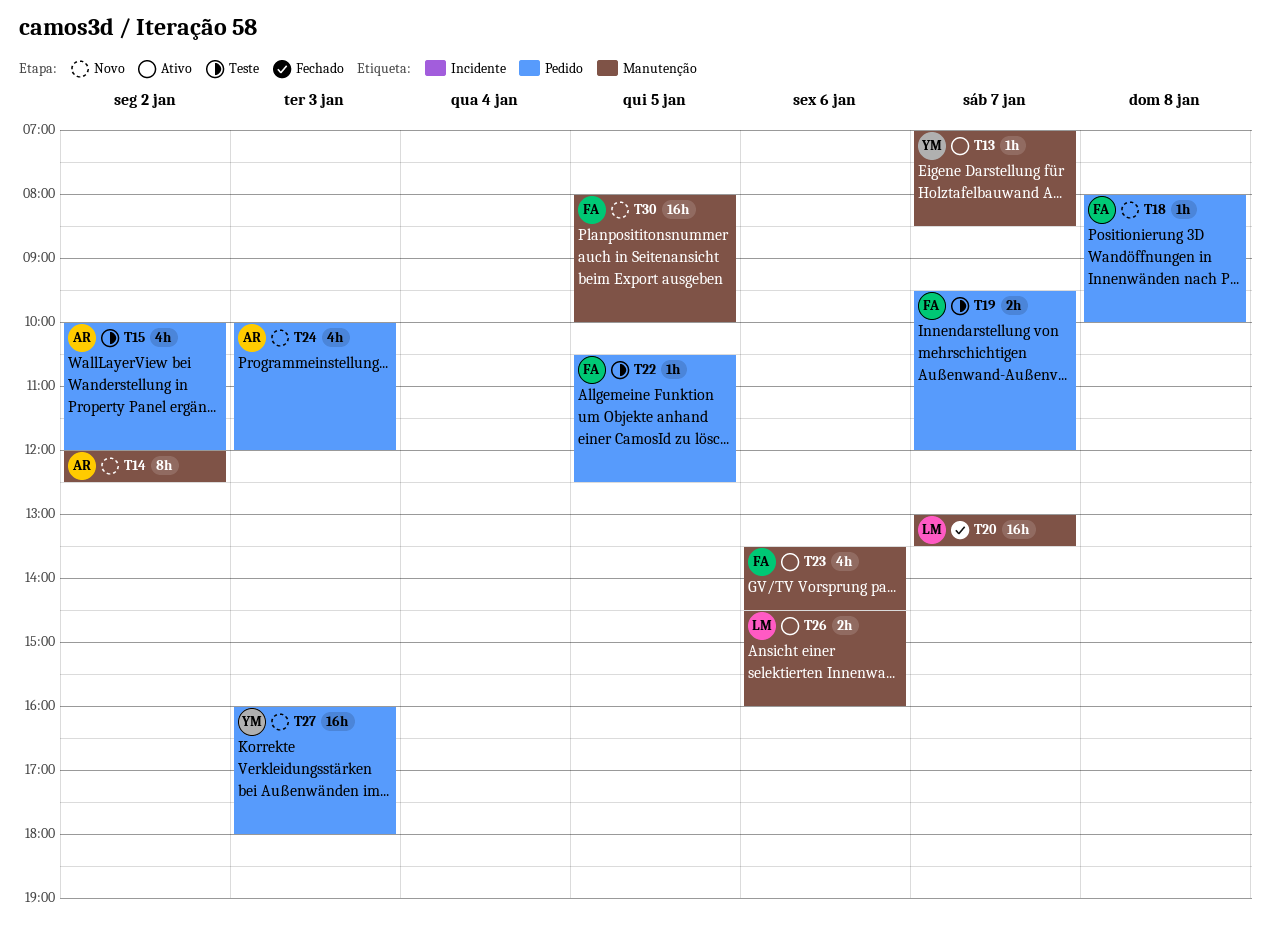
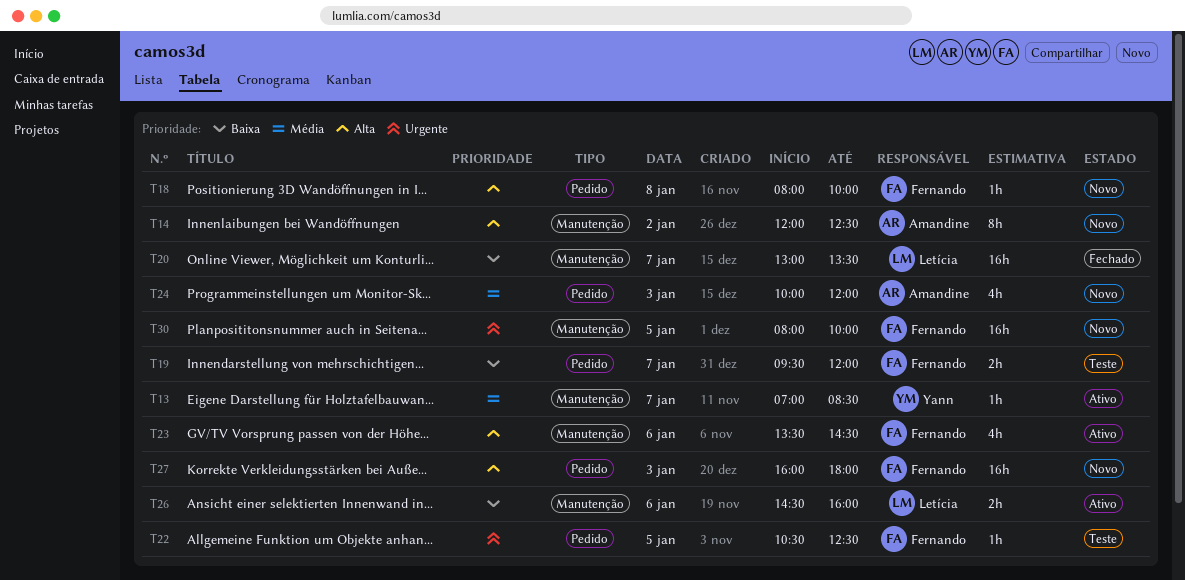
T15: present -> none
T27, owner: Yann -> Fernando

